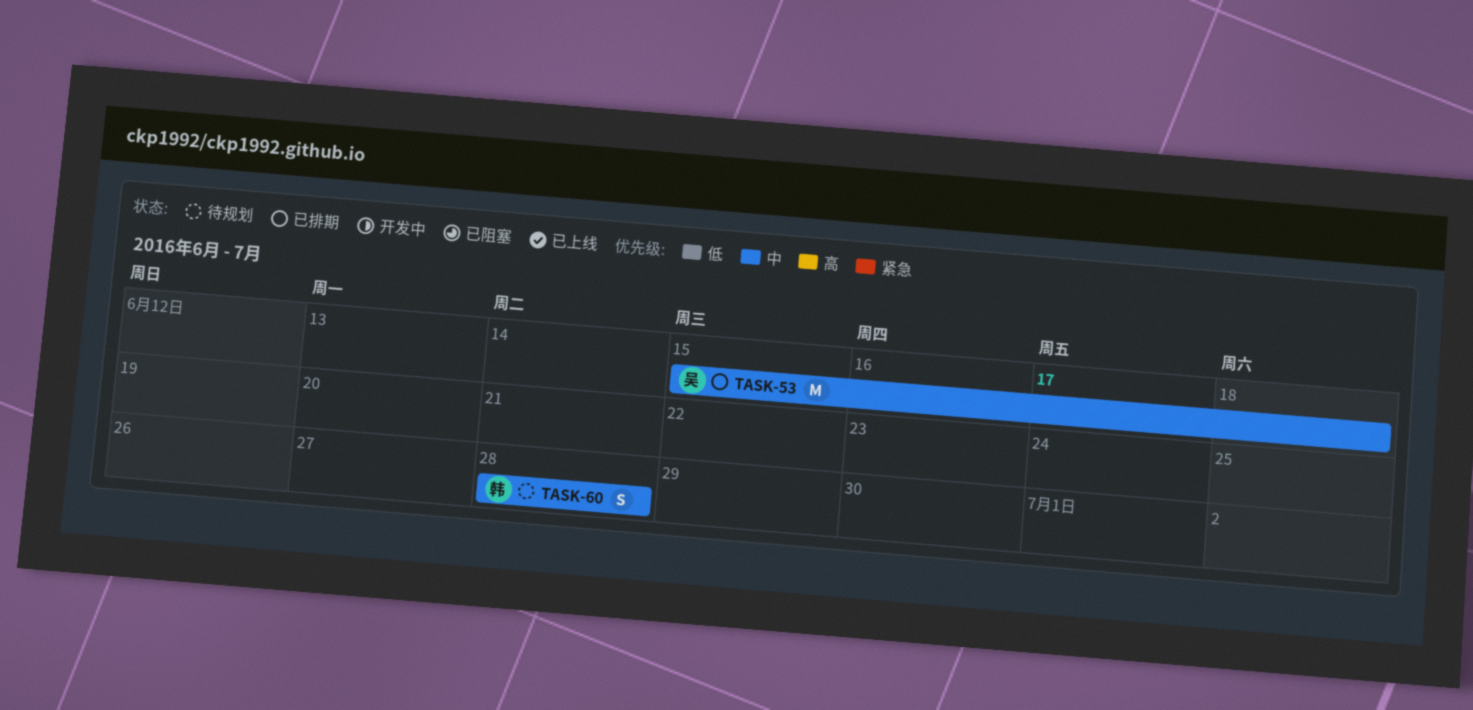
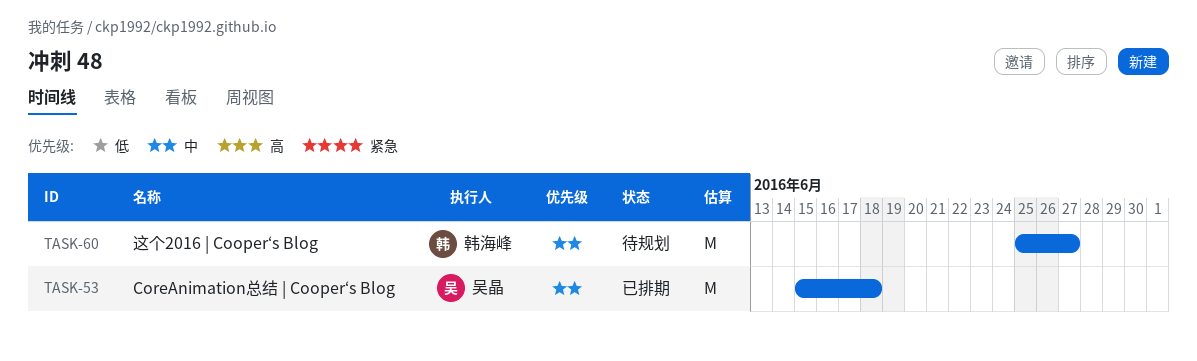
TASK-60, estimate: S -> M
TASK-60, start: Jun 28 -> Jun 25
TASK-60, due: Jun 28 -> Jun 27

